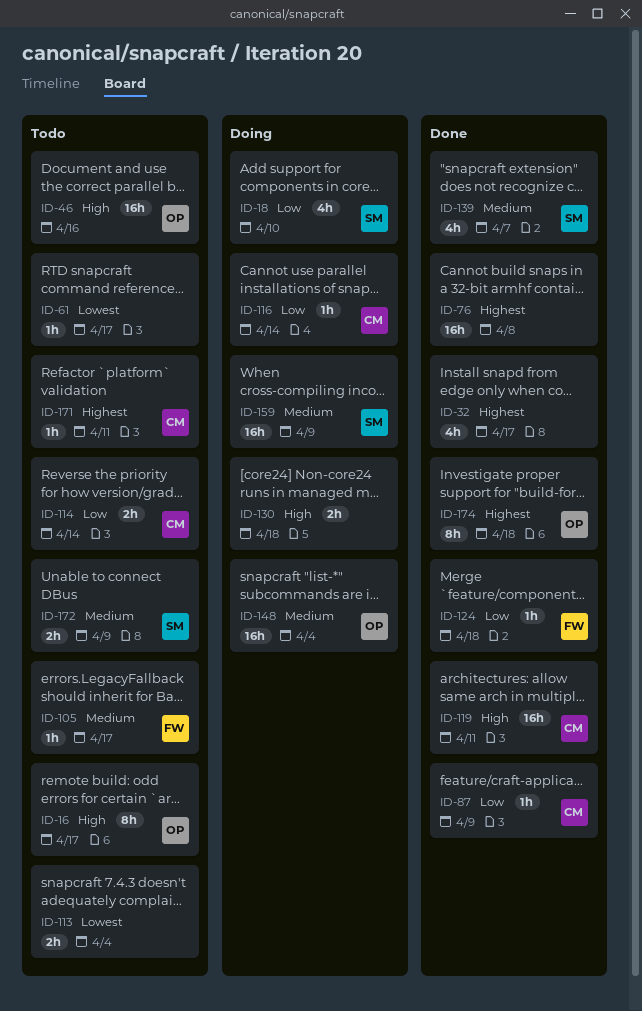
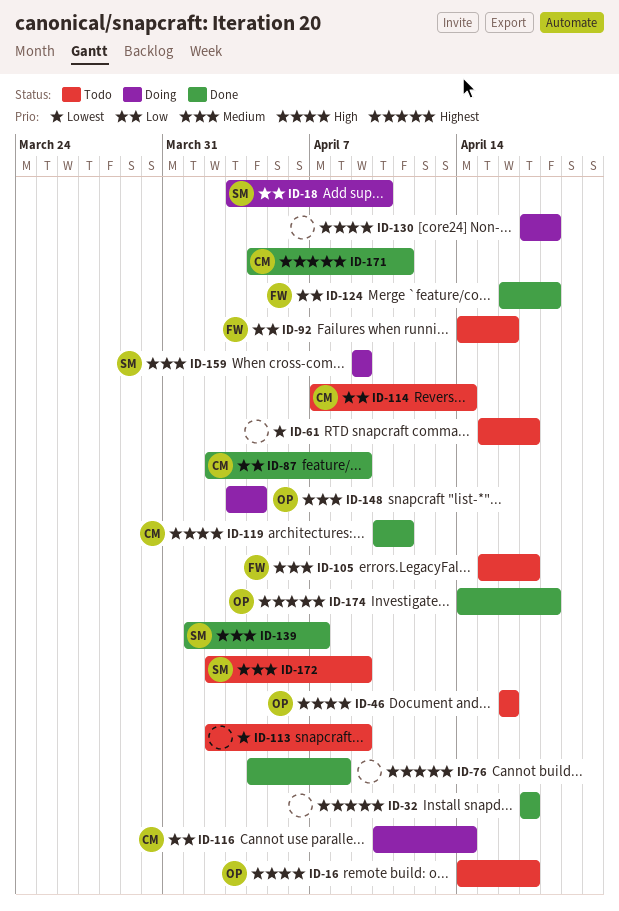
ID-92: none -> present
ID-113, due: Apr 4 -> Apr 9
ID-171, status: Todo -> Done

